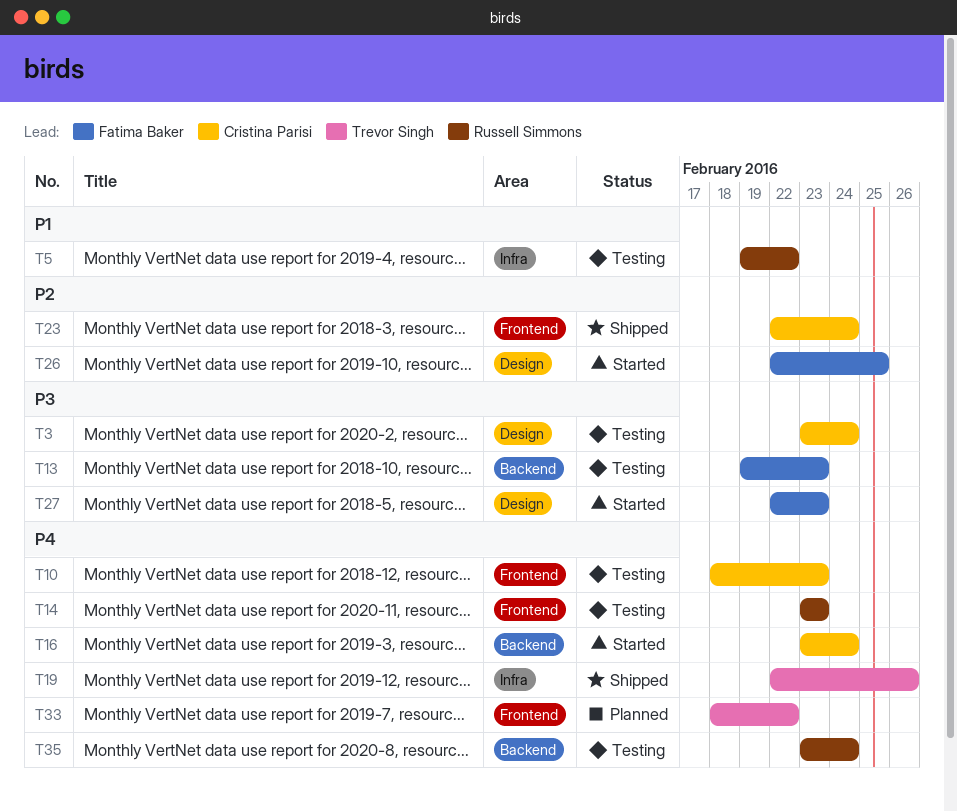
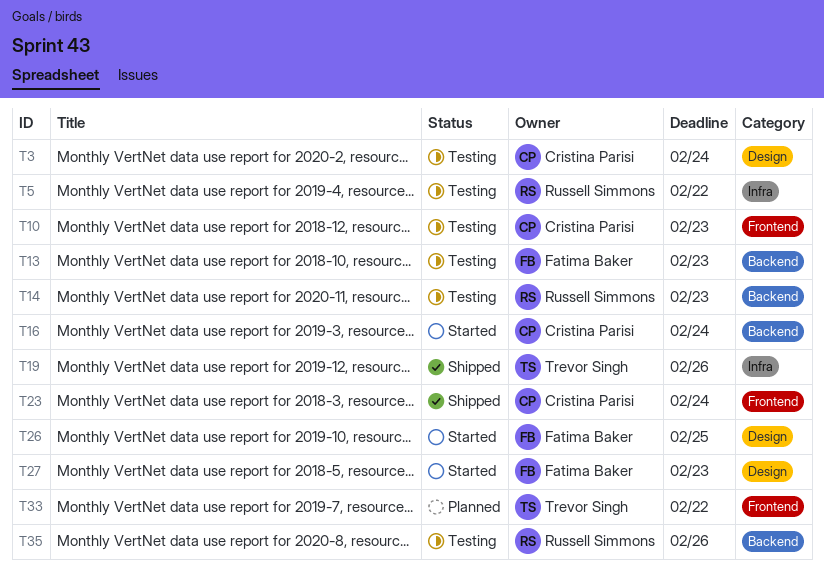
T14, label: Frontend -> Backend
T35, due: Feb 24 -> Feb 26

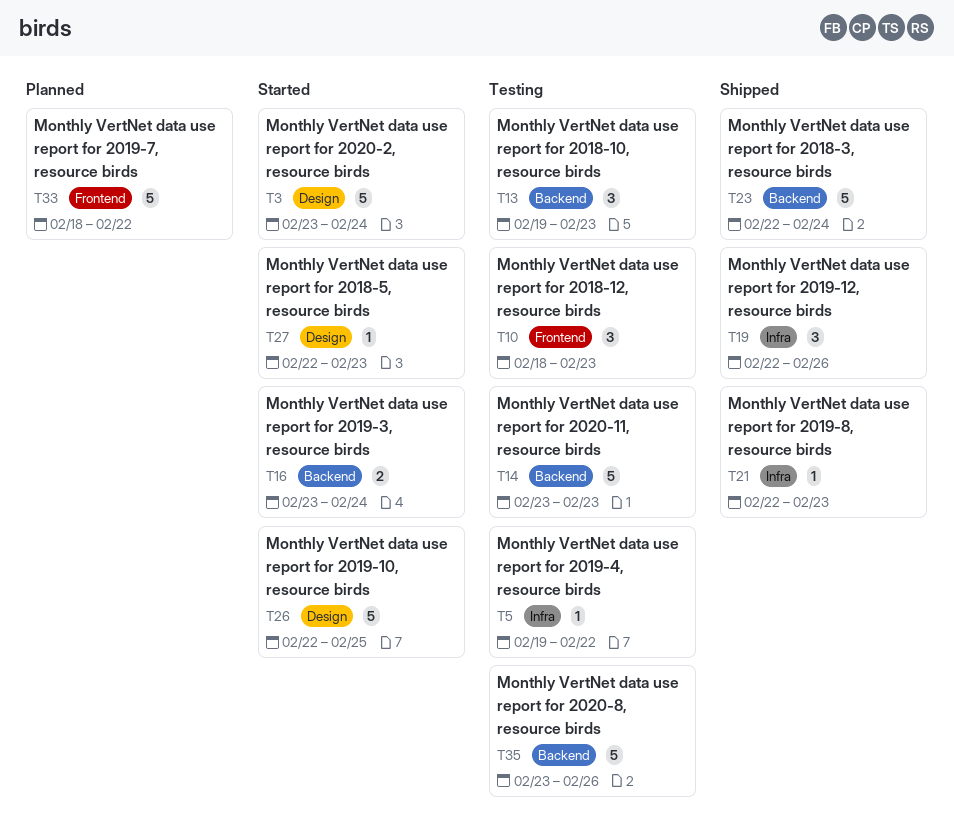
T3, status: Testing -> Started
T21: none -> present
T23, label: Frontend -> Backend

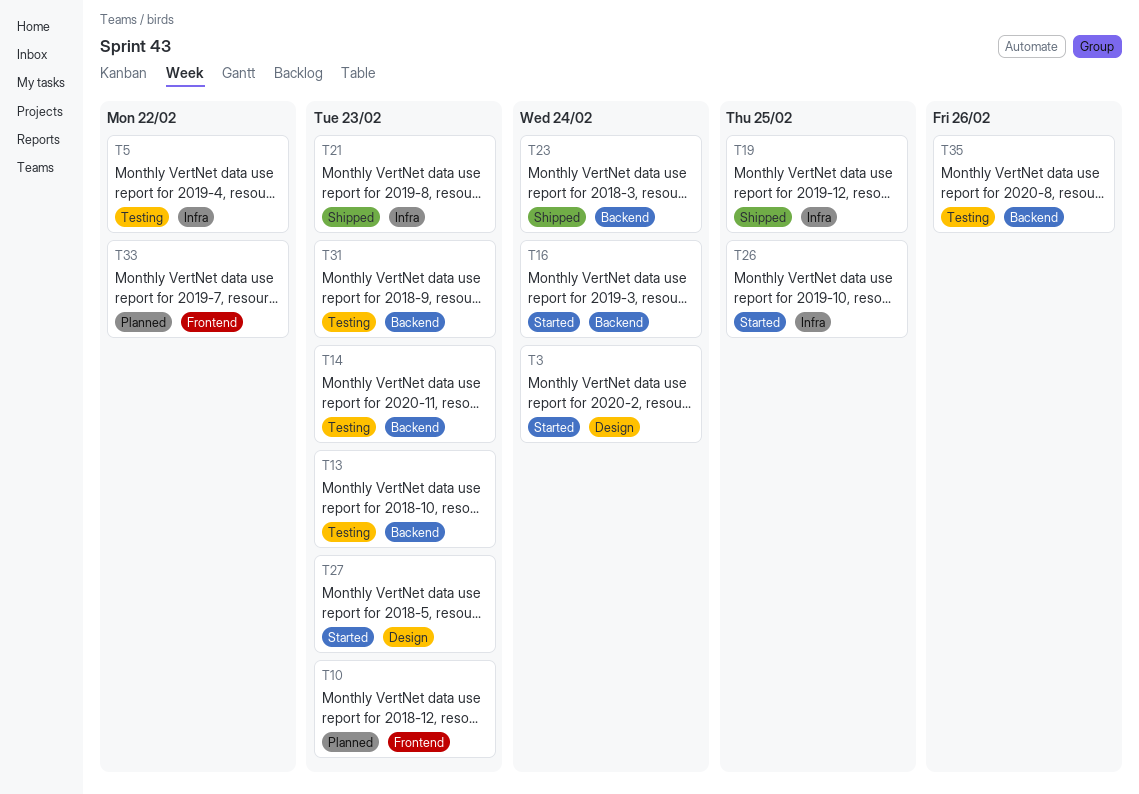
T10, status: Testing -> Planned
T19, due: Feb 26 -> Feb 25
T26, label: Design -> Infra
T31: none -> present

